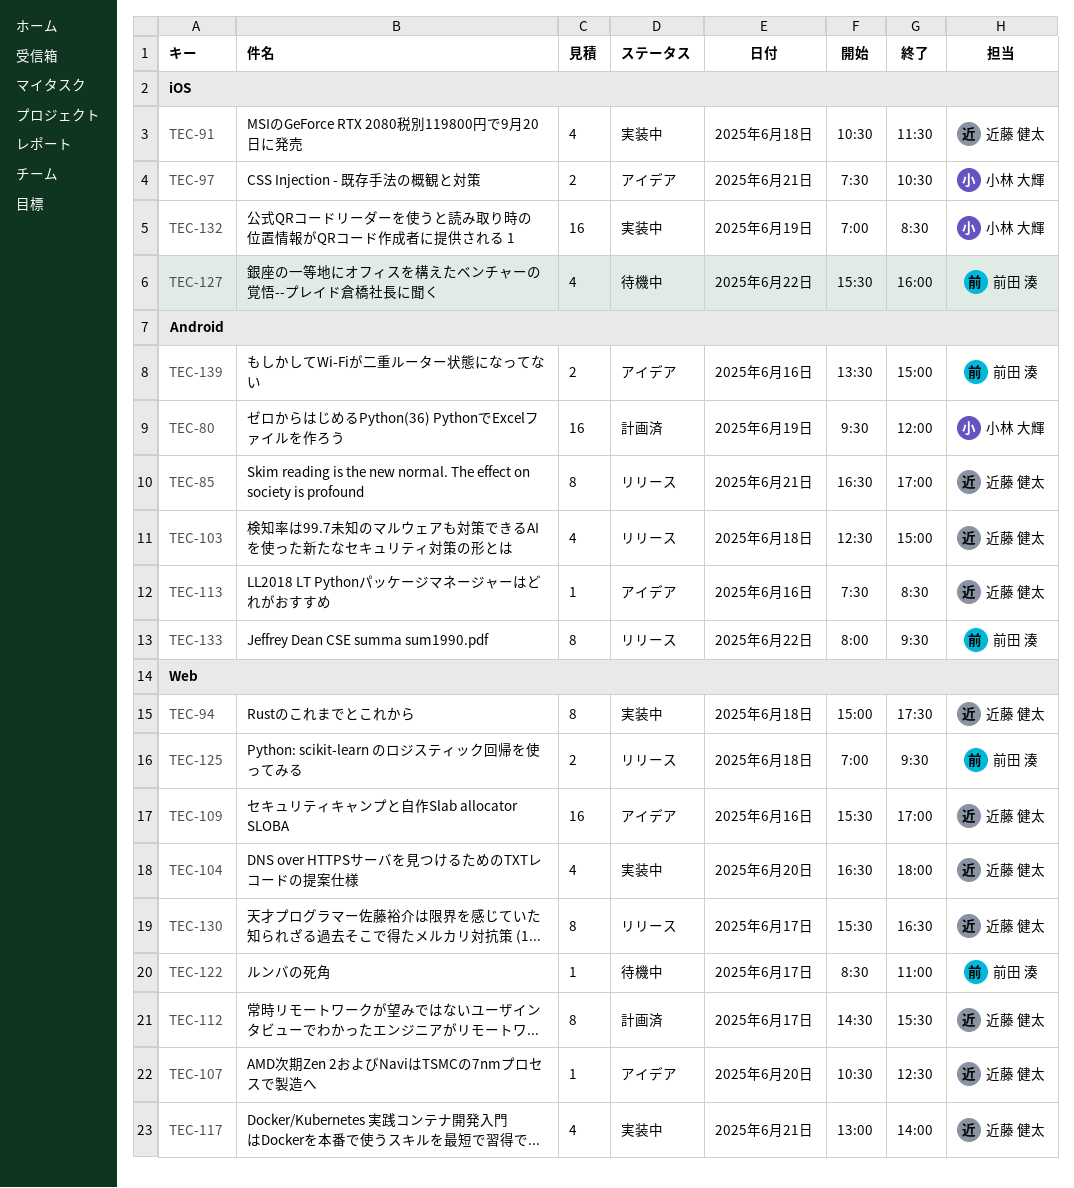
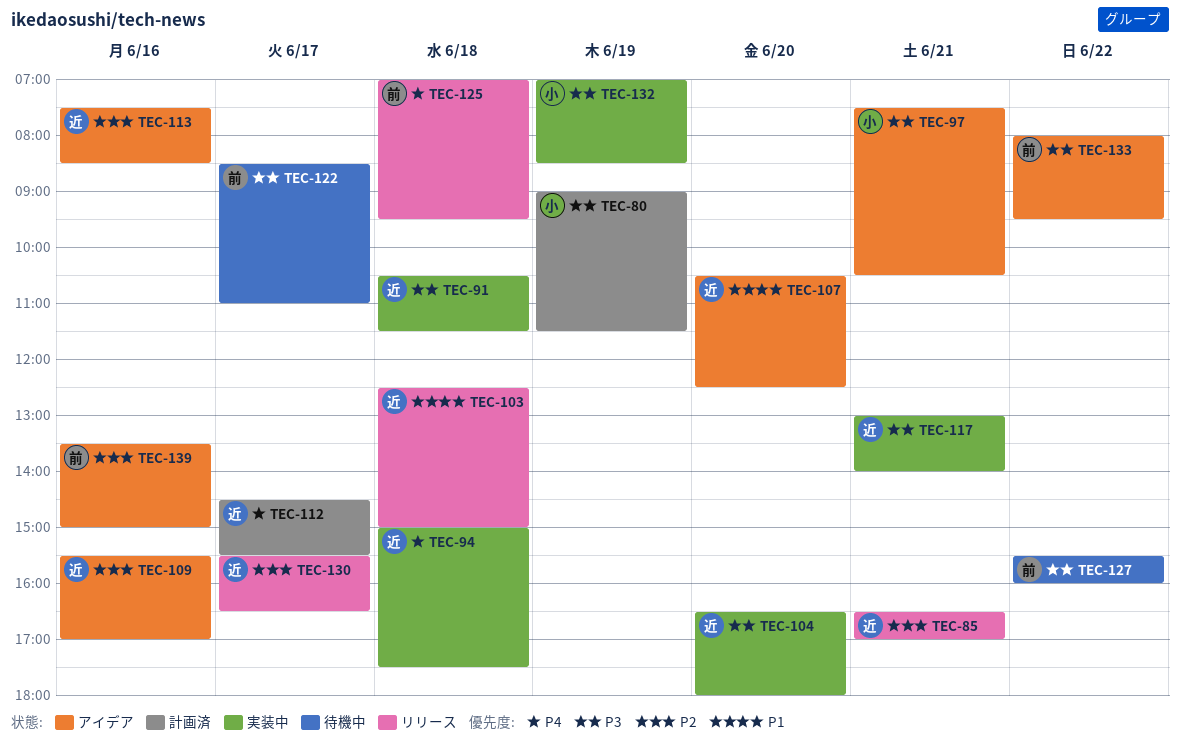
TEC-80, begins: 09:30 -> 09:00
TEC-80, ends: 12:00 -> 11:30
TEC-133, status: リリース -> アイデア

